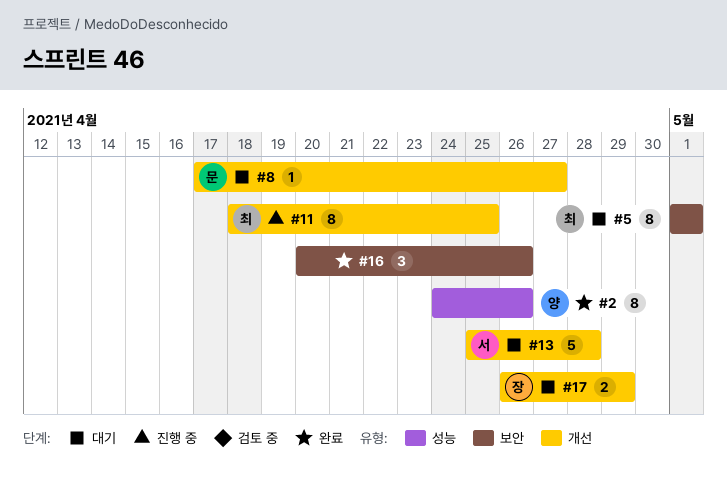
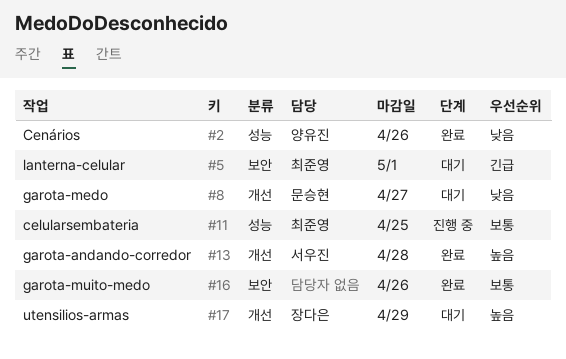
#11, label: 개선 -> 성능
#13, status: 대기 -> 완료

